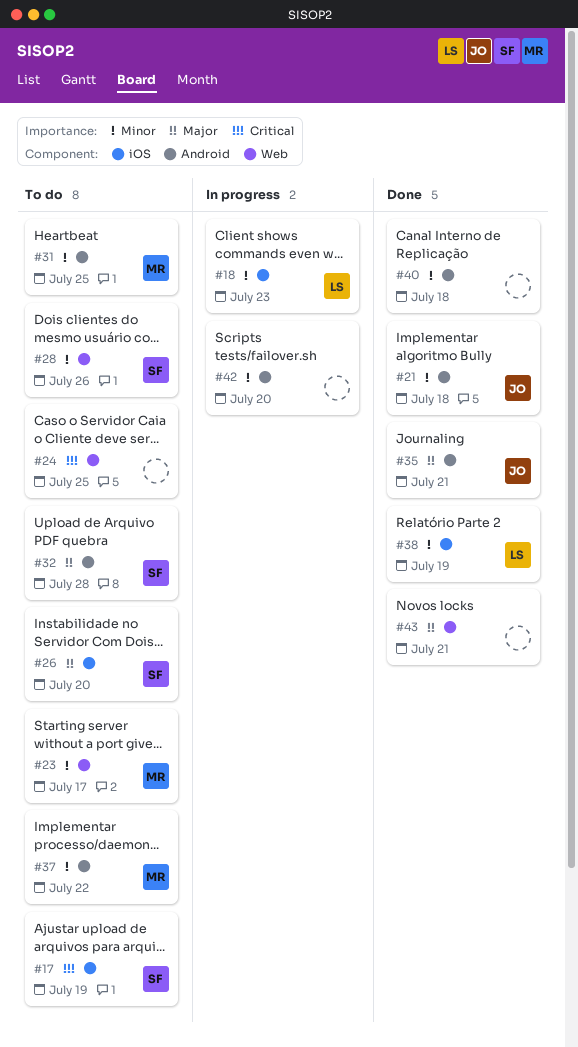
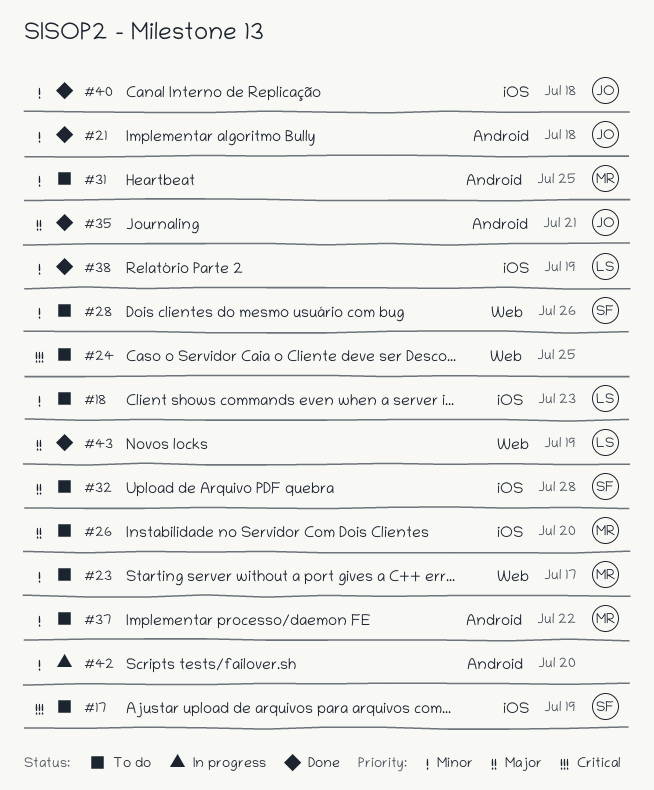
#18, status: In progress -> To do
#26, owner: SF -> MR
#32, label: Android -> iOS
#40, owner: none -> JO
#40, label: Android -> iOS
#43, owner: none -> LS
#43, due: Jul 21 -> Jul 19

